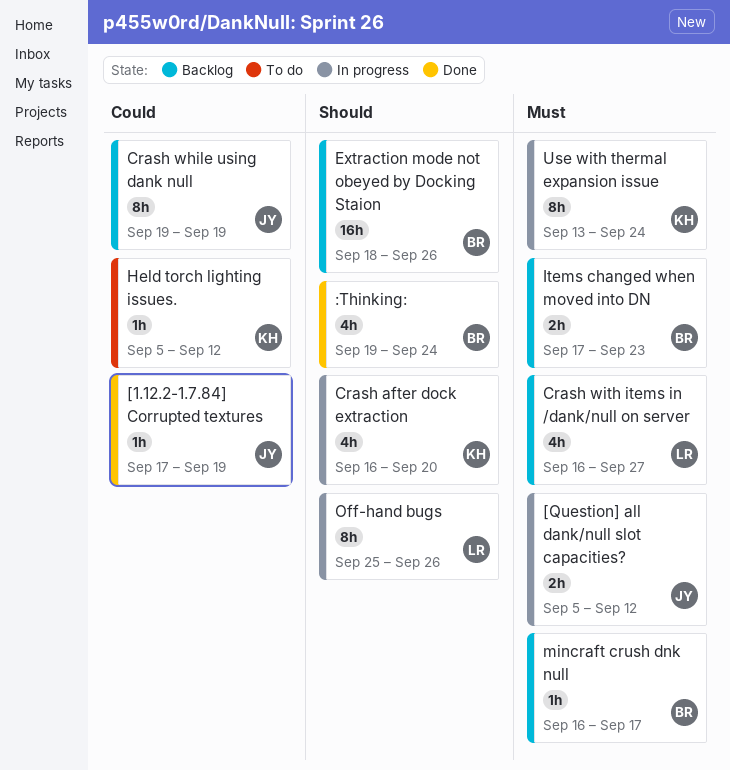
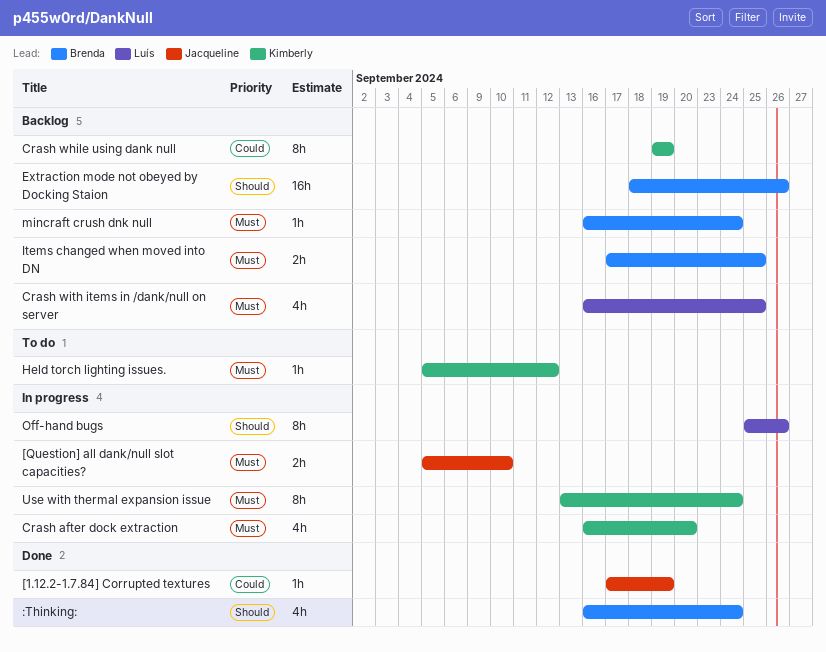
:Thinking:, start: Sep 19 -> Sep 16
[Question] all dank/null slot capacities?, due: Sep 12 -> Sep 10
Crash after dock extraction, priority: Should -> Must
Crash while using dank null, owner: Jacqueline -> Kimberly
Crash with items in /dank/null on server, due: Sep 27 -> Sep 25
Held torch lighting issues., priority: Could -> Must
Items changed when moved into DN, due: Sep 23 -> Sep 25
mincraft crush dnk null, due: Sep 17 -> Sep 24

